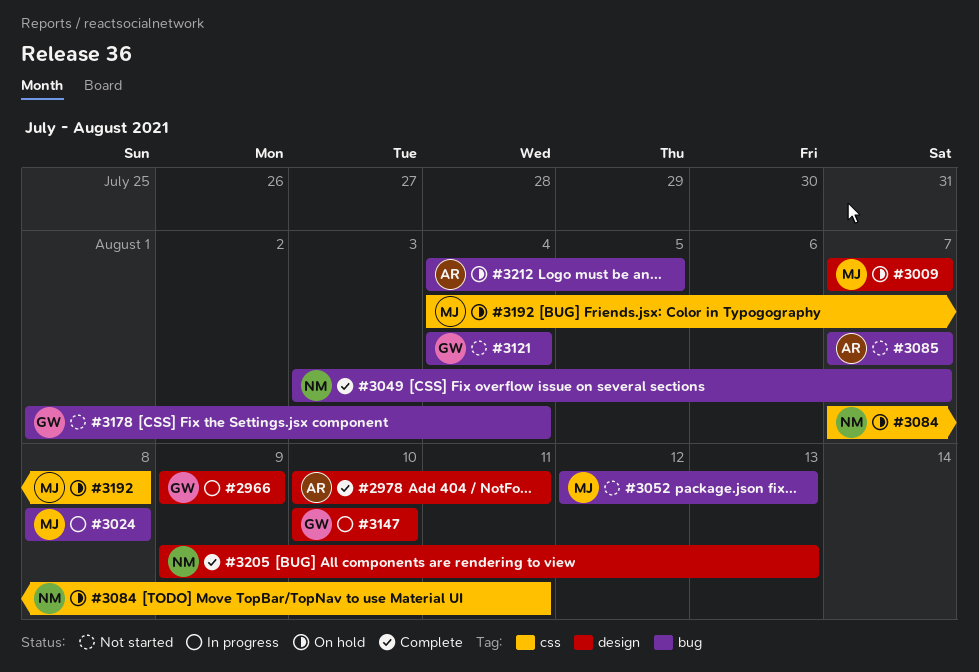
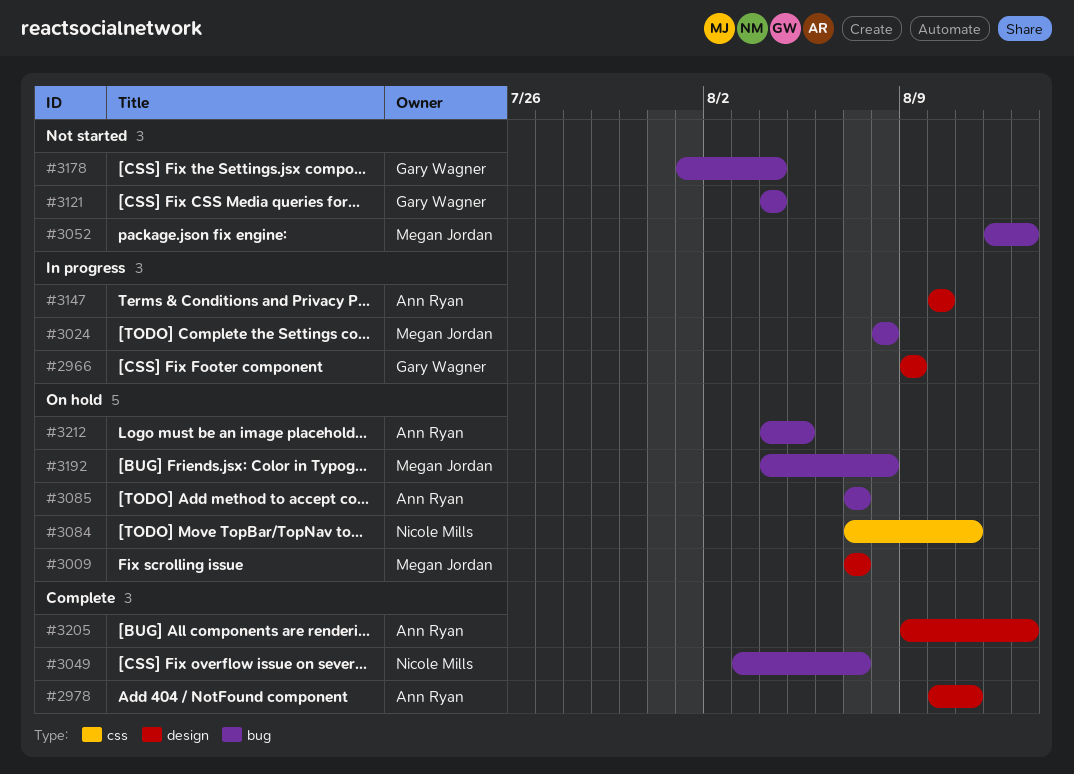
#3085, status: Not started -> On hold
#3147, owner: Gary Wagner -> Ann Ryan
#3192, label: css -> bug
#3205, owner: Nicole Mills -> Ann Ryan

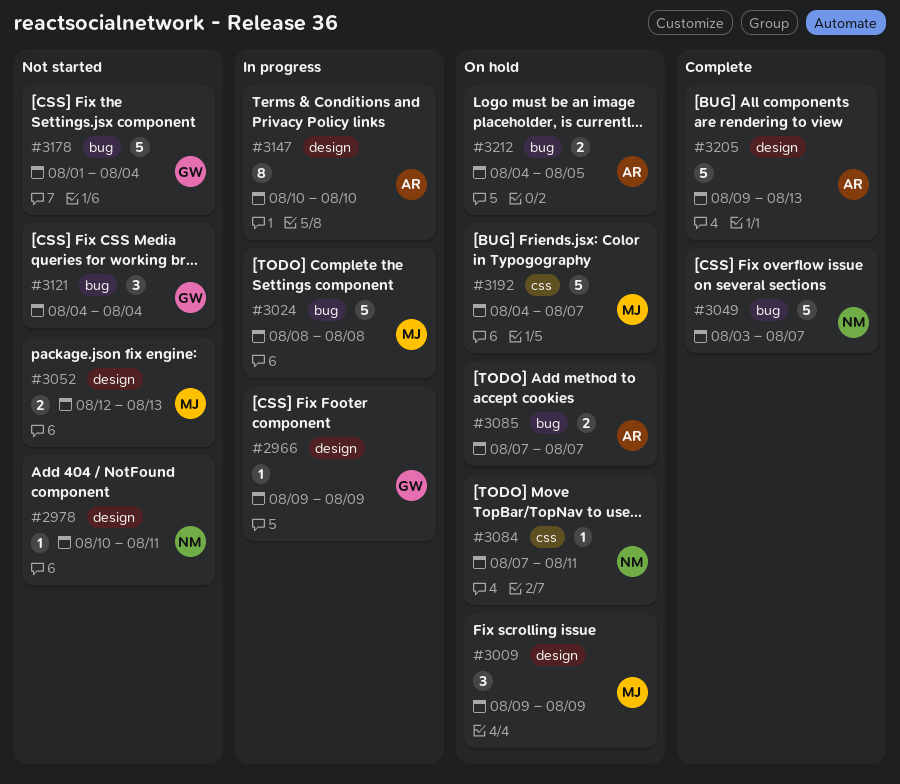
#2978, status: Complete -> Not started
#2978, owner: Ann Ryan -> Nicole Mills
#3009, start: Aug 7 -> Aug 9
#3009, due: Aug 7 -> Aug 9
#3052, label: bug -> design
#3192, label: bug -> css
#3192, due: Aug 8 -> Aug 7

